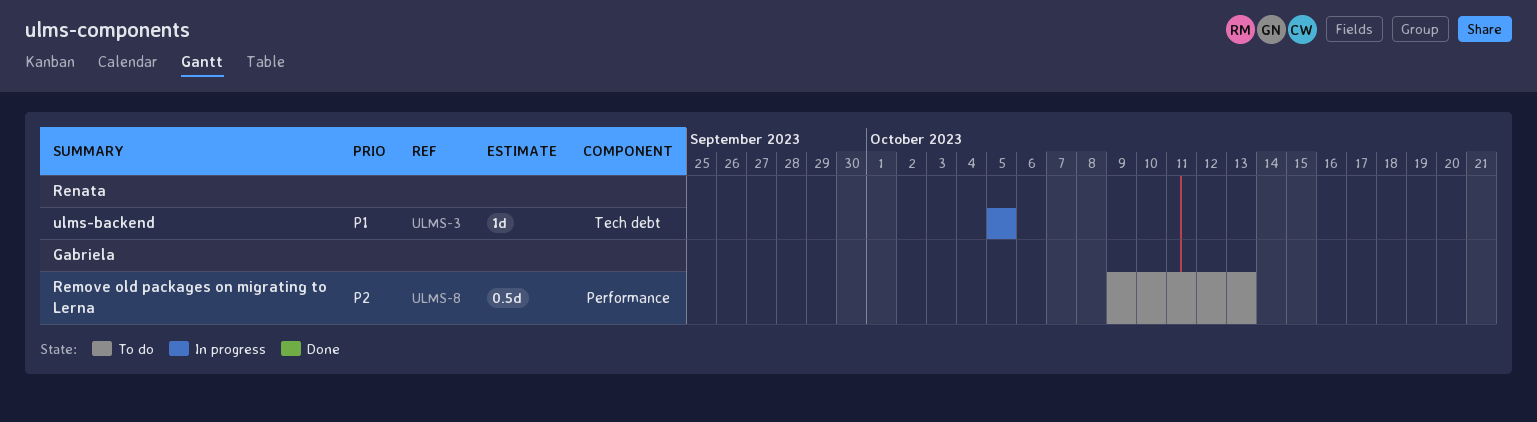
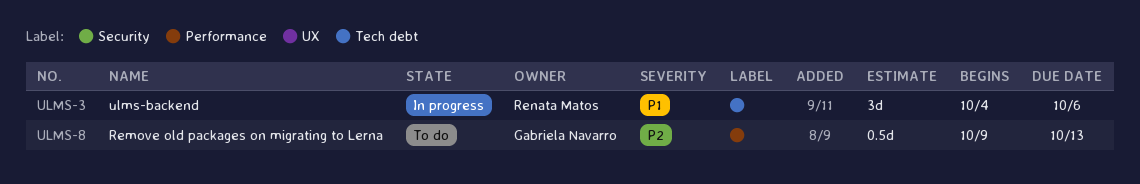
ULMS-3, estimate: 1d -> 3d
ULMS-3, start: Oct 5 -> Oct 4
ULMS-3, due: Oct 5 -> Oct 6

